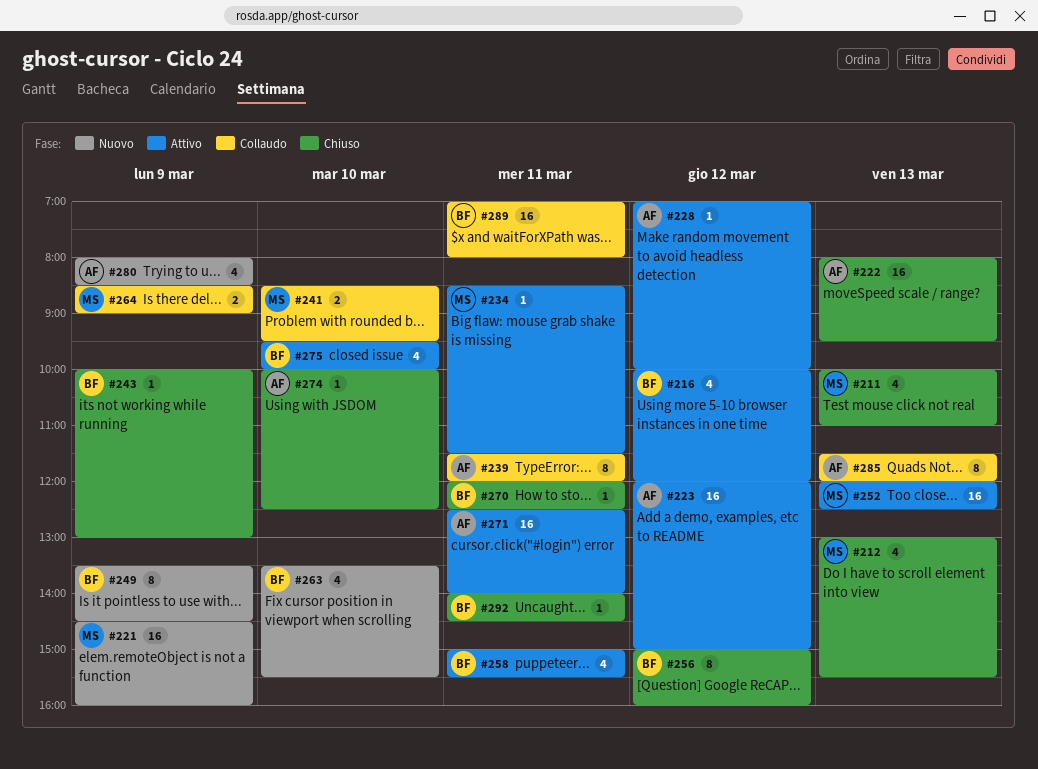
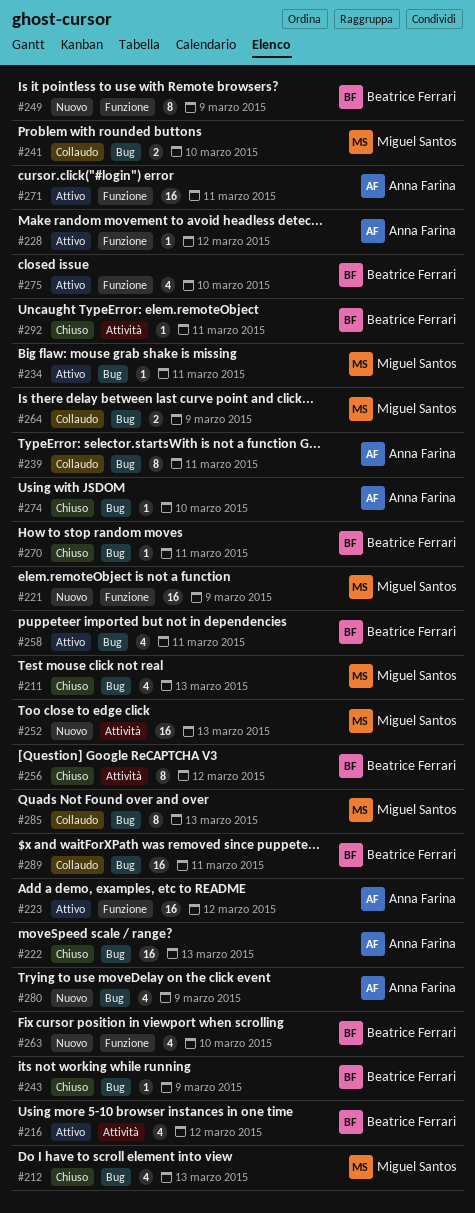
#252, status: Attivo -> Nuovo
#285, owner: Anna Farina -> Miguel Santos

